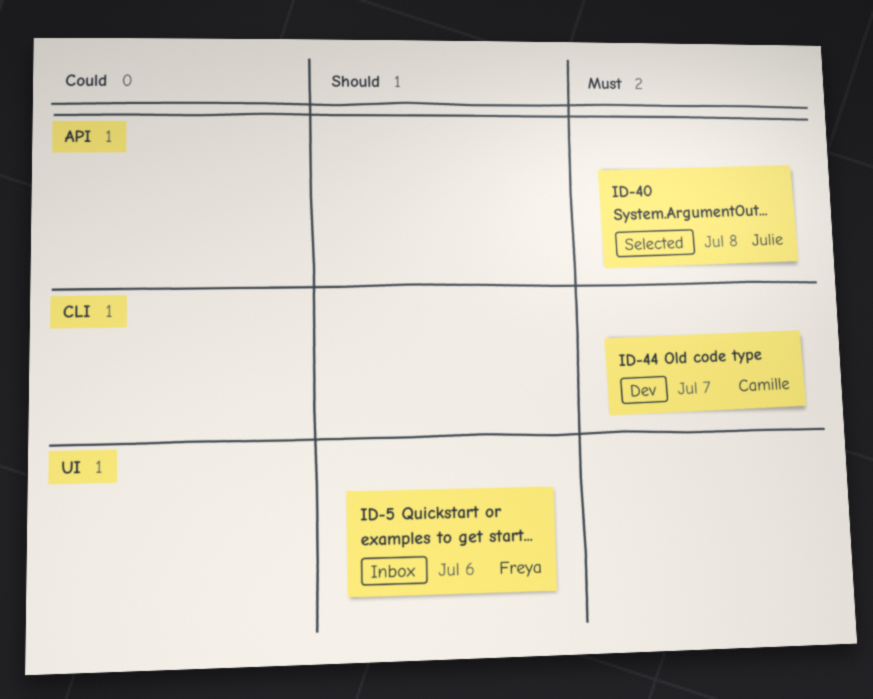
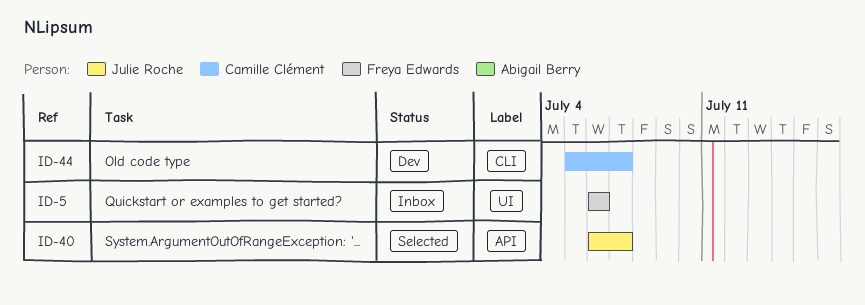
ID-40, due: Jul 8 -> Jul 7

